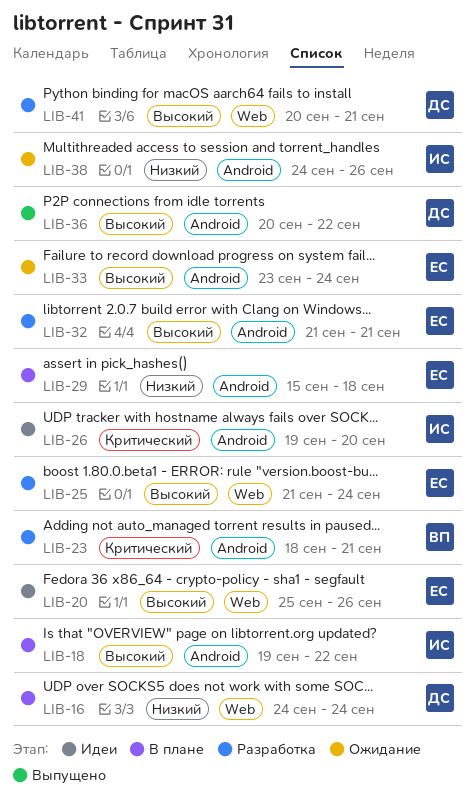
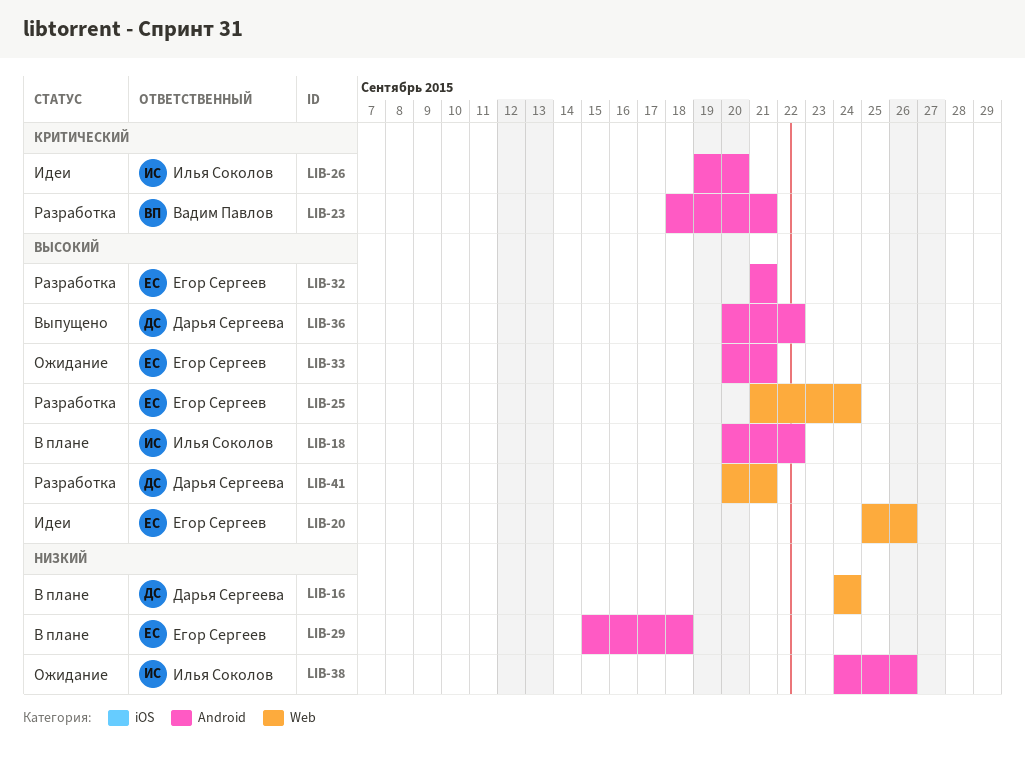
LIB-18, start: Sep 19 -> Sep 20
LIB-33, start: Sep 23 -> Sep 20
LIB-33, due: Sep 24 -> Sep 21

